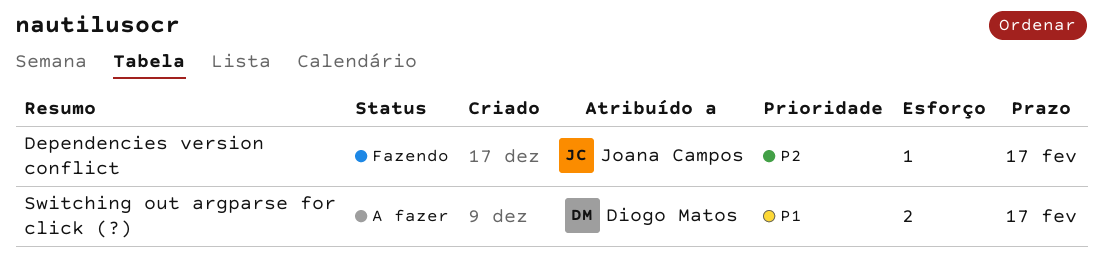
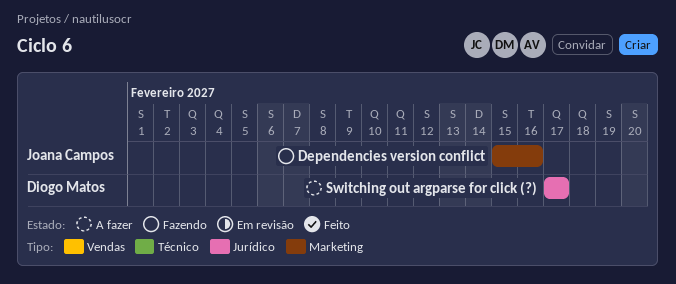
Dependencies version conflict, due: Feb 17 -> Feb 16

